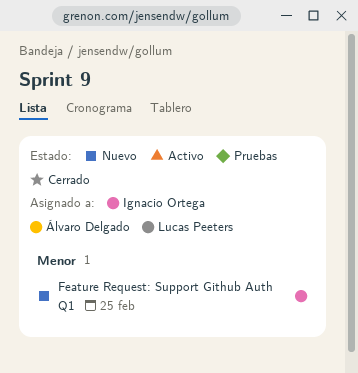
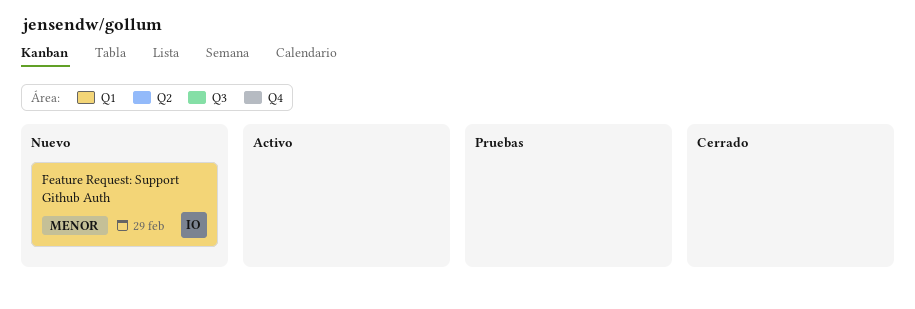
Feature Request: Support Github Auth, due: Feb 25 -> Feb 29

